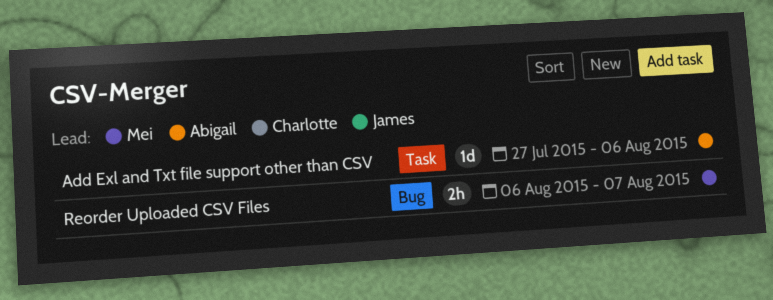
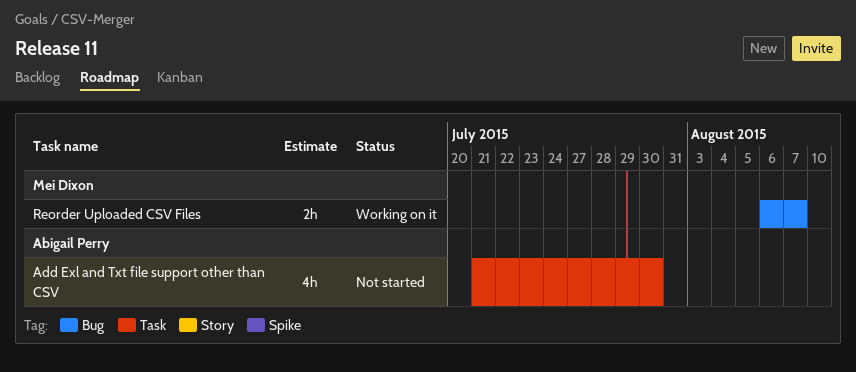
Add Exl and Txt file support other than CSV, estimate: 1d -> 4h
Add Exl and Txt file support other than CSV, start: Jul 27 -> Jul 21
Add Exl and Txt file support other than CSV, due: Aug 6 -> Jul 30

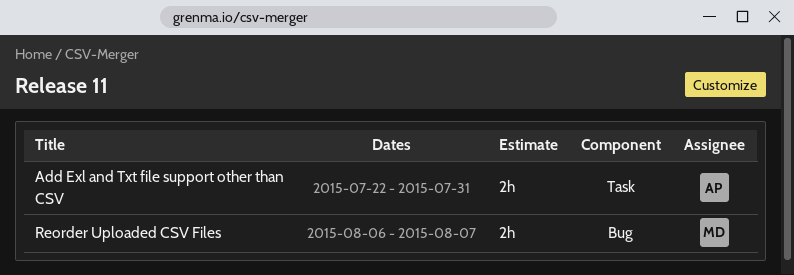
Add Exl and Txt file support other than CSV, estimate: 4h -> 2h
Add Exl and Txt file support other than CSV, start: Jul 21 -> Jul 22
Add Exl and Txt file support other than CSV, due: Jul 30 -> Jul 31

